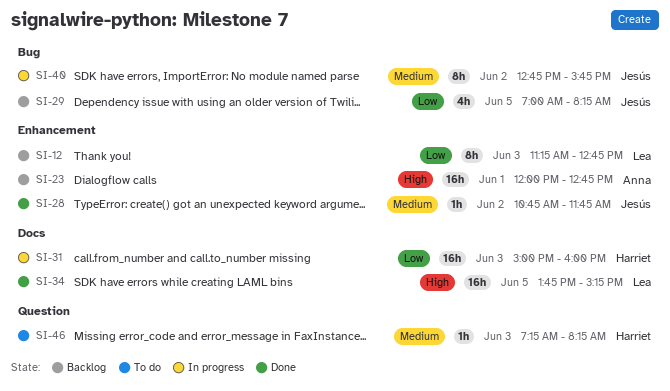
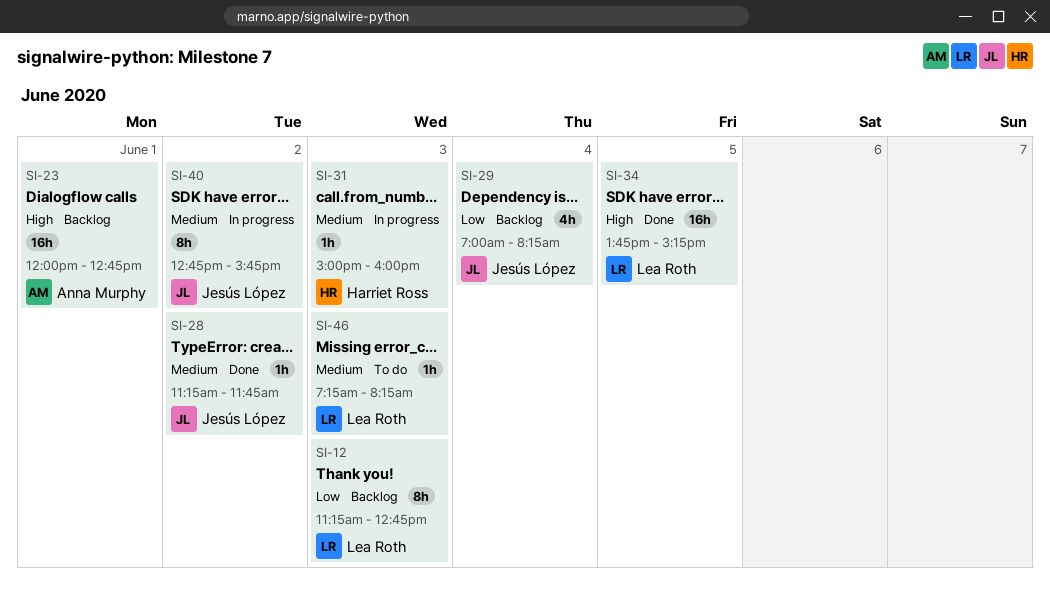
SI-28, begins: 10:45 -> 11:15
SI-29, day: Jun 5 -> Jun 4
SI-31, priority: Low -> Medium
SI-31, estimate: 16h -> 1h
SI-46, owner: Harriet Ross -> Lea Roth

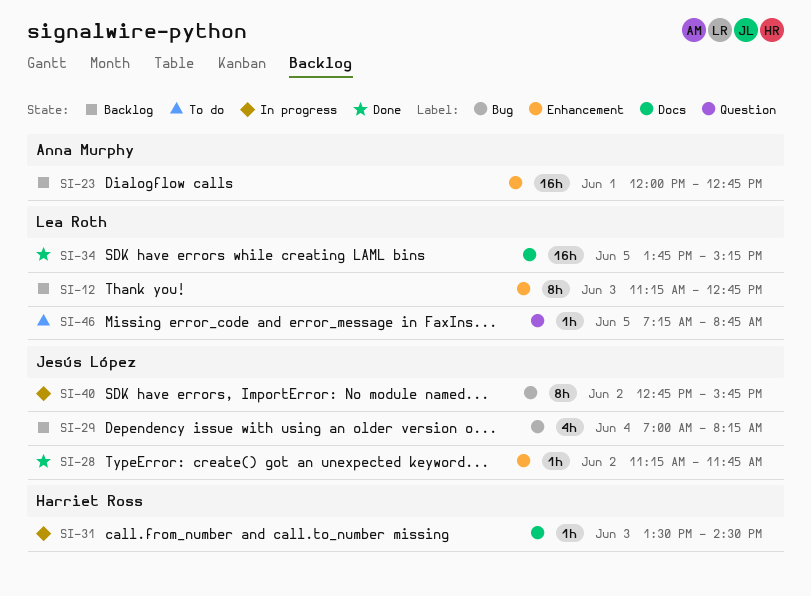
SI-31, begins: 15:00 -> 13:30
SI-31, ends: 16:00 -> 14:30
SI-46, day: Jun 3 -> Jun 5
SI-46, ends: 08:15 -> 08:45

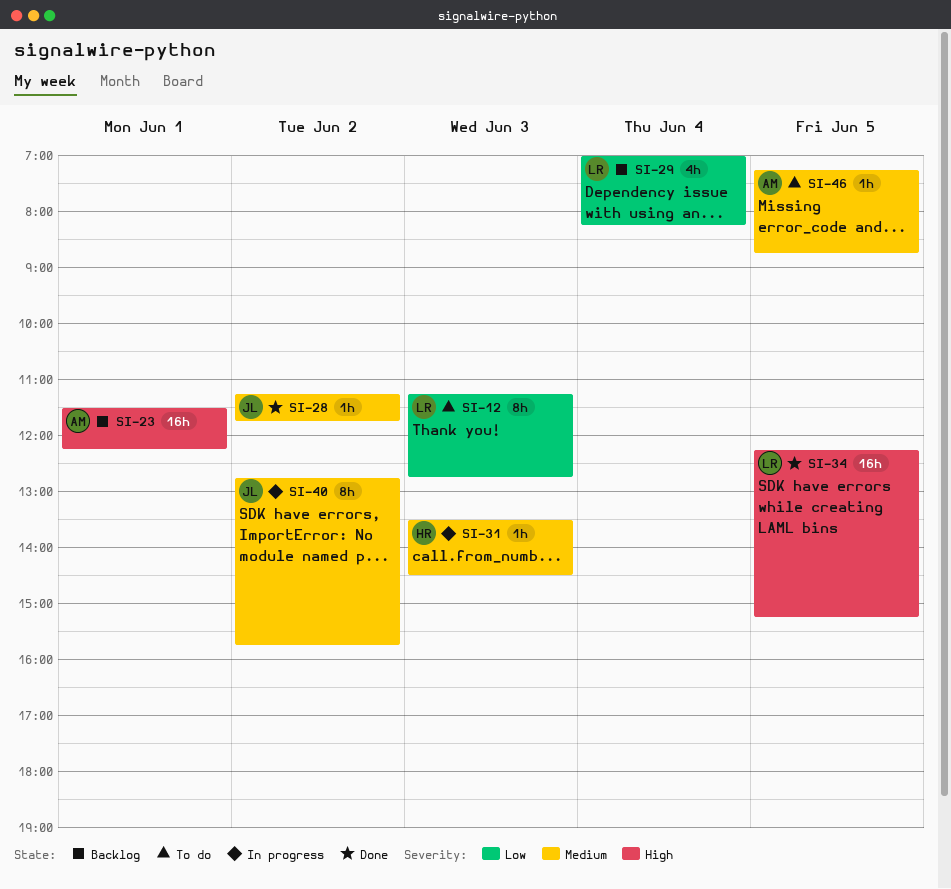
SI-12, status: Backlog -> To do
SI-23, begins: 12:00 -> 11:30
SI-23, ends: 12:45 -> 12:15
SI-29, owner: Jesús López -> Lea Roth
SI-34, begins: 13:45 -> 12:15
SI-46, owner: Lea Roth -> Anna Murphy

